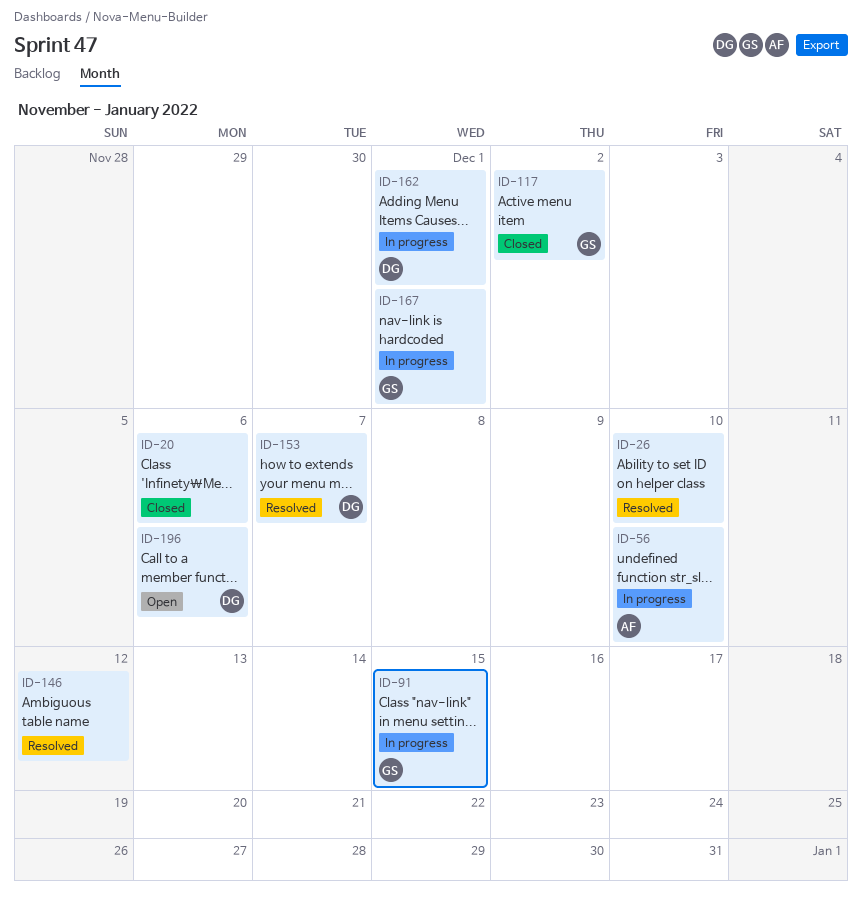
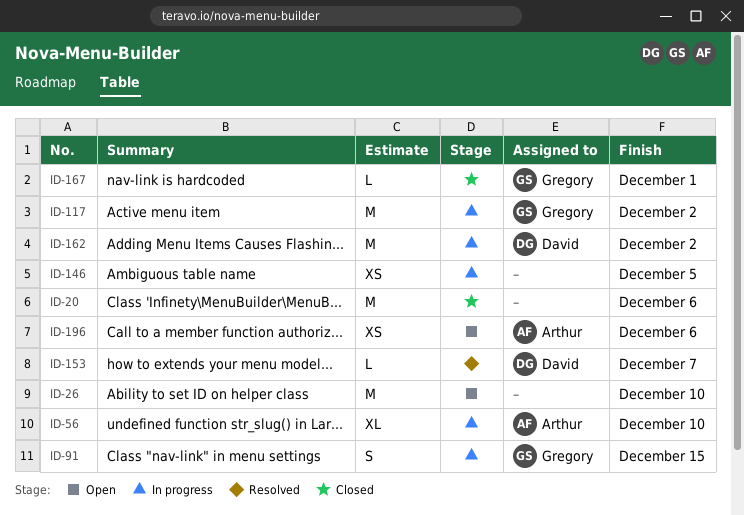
ID-26, status: Resolved -> Open
ID-117, status: Closed -> In progress
ID-146, status: Resolved -> In progress
ID-146, due: Dec 12 -> Dec 5
ID-162, due: Dec 1 -> Dec 2
ID-167, status: In progress -> Closed
ID-196, owner: David -> Arthur

